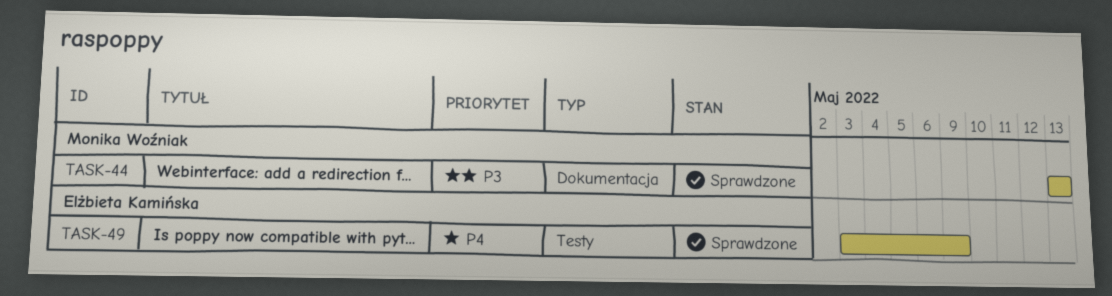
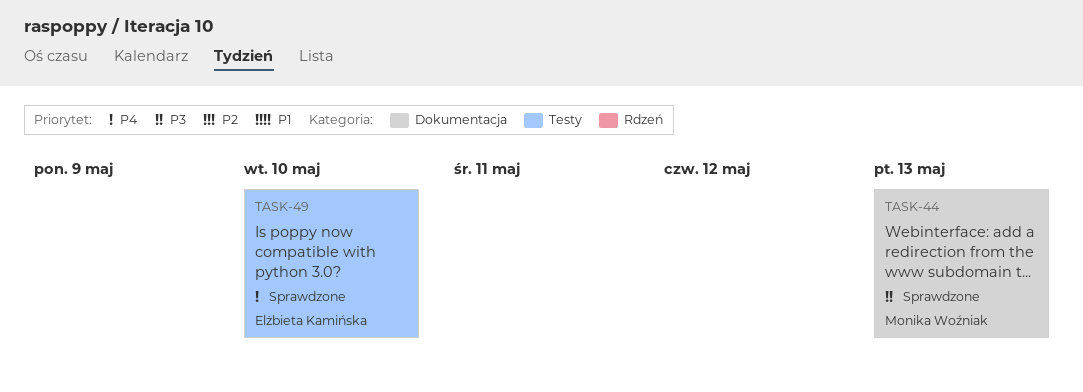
TASK-49, due: May 9 -> May 10

